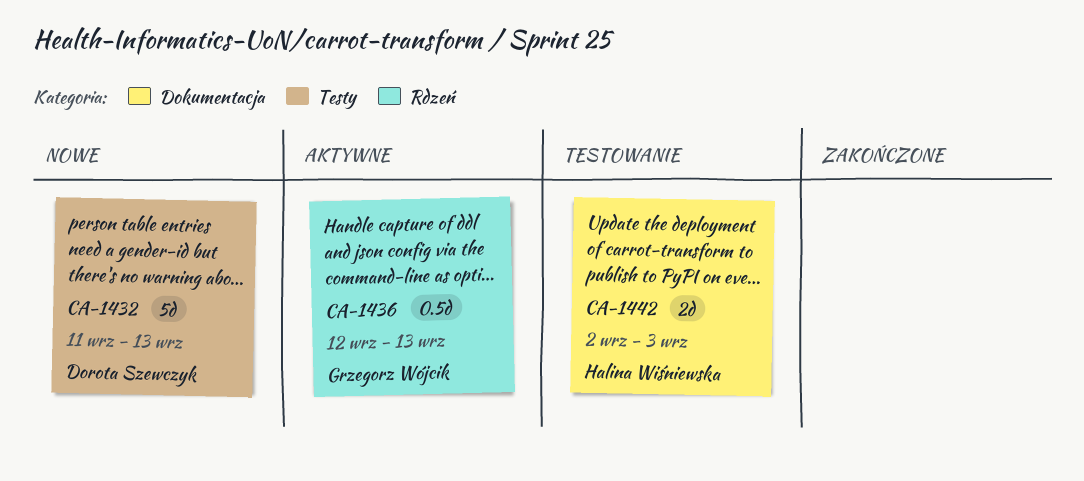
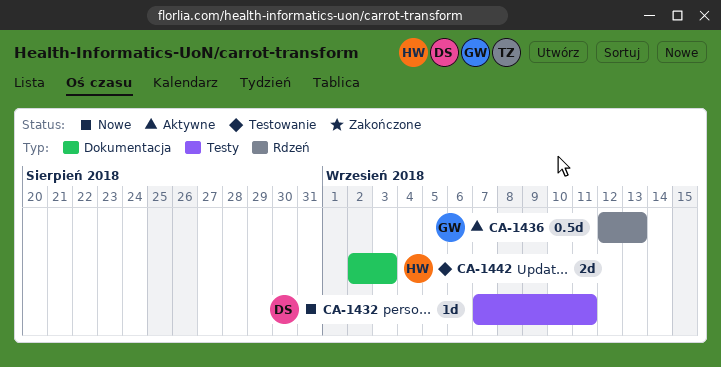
CA-1432, estimate: 5d -> 1d
CA-1432, start: Sep 11 -> Sep 7
CA-1432, due: Sep 13 -> Sep 11

